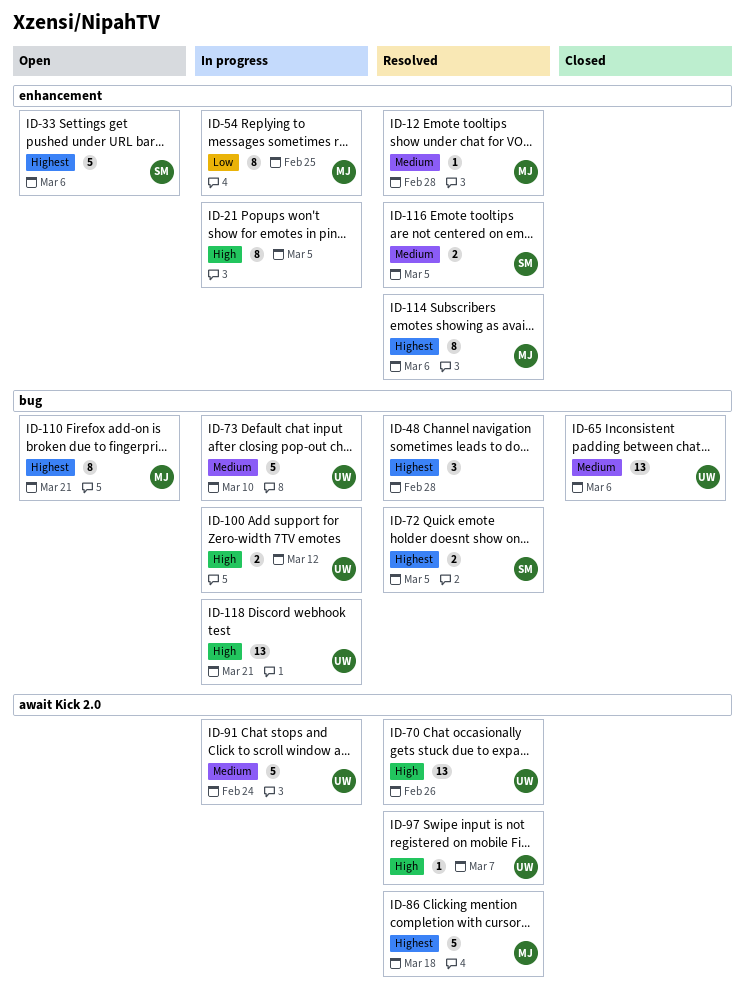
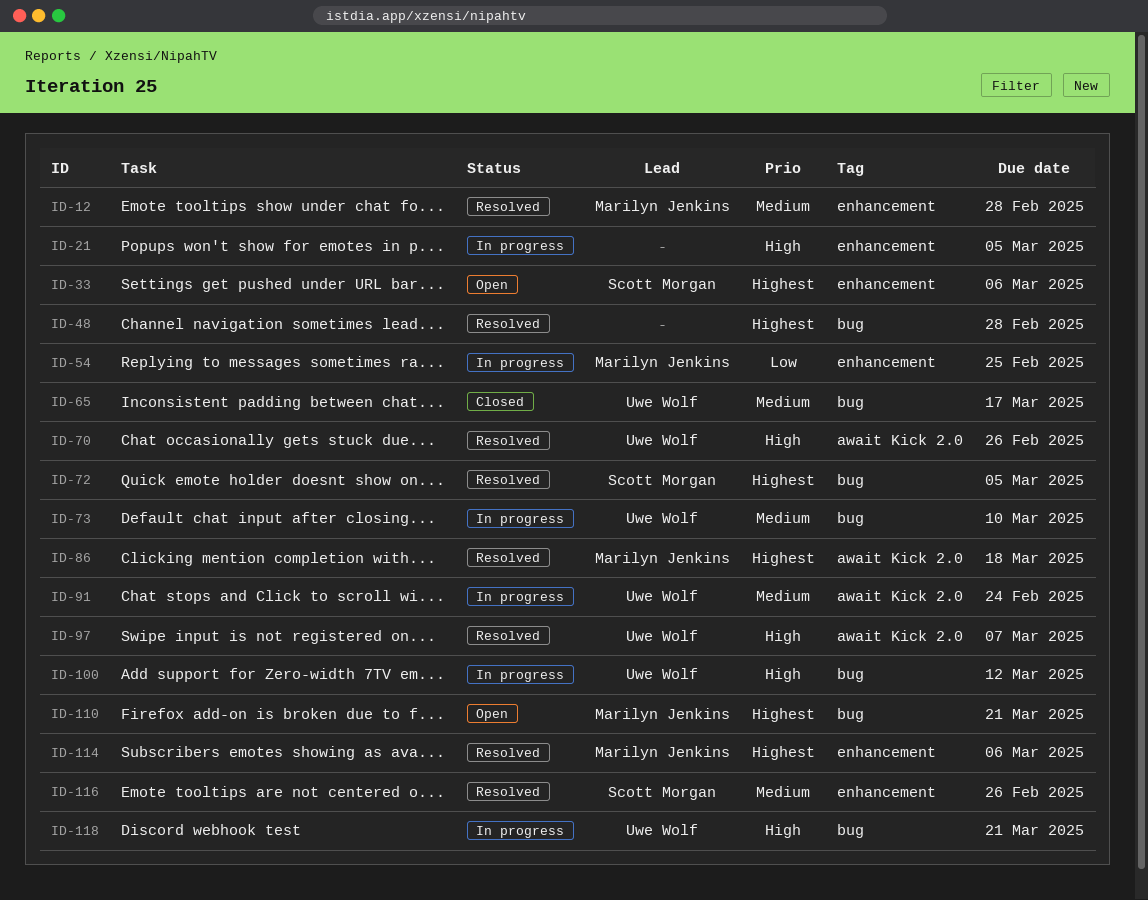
ID-65, due: Mar 6 -> Mar 17
ID-116, due: Mar 5 -> Feb 26

